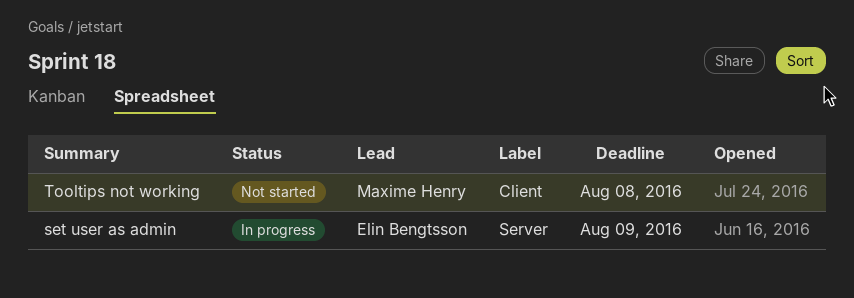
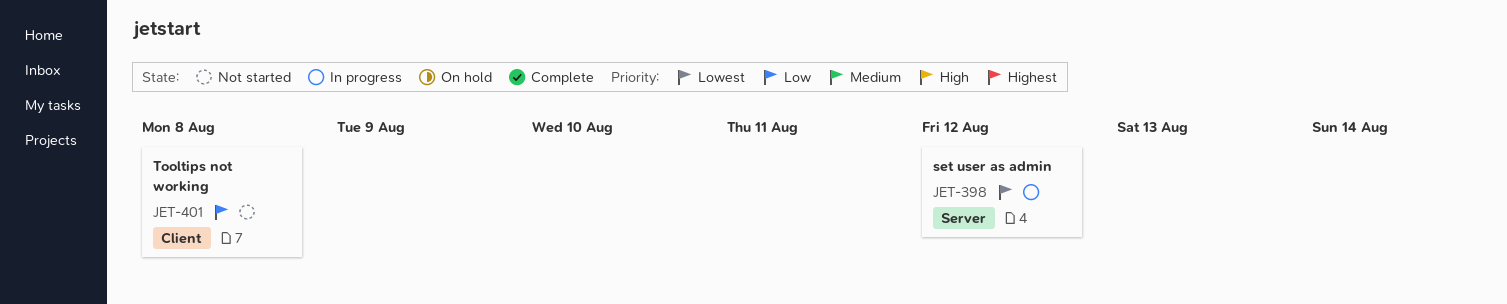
set user as admin, due: Aug 9 -> Aug 12

